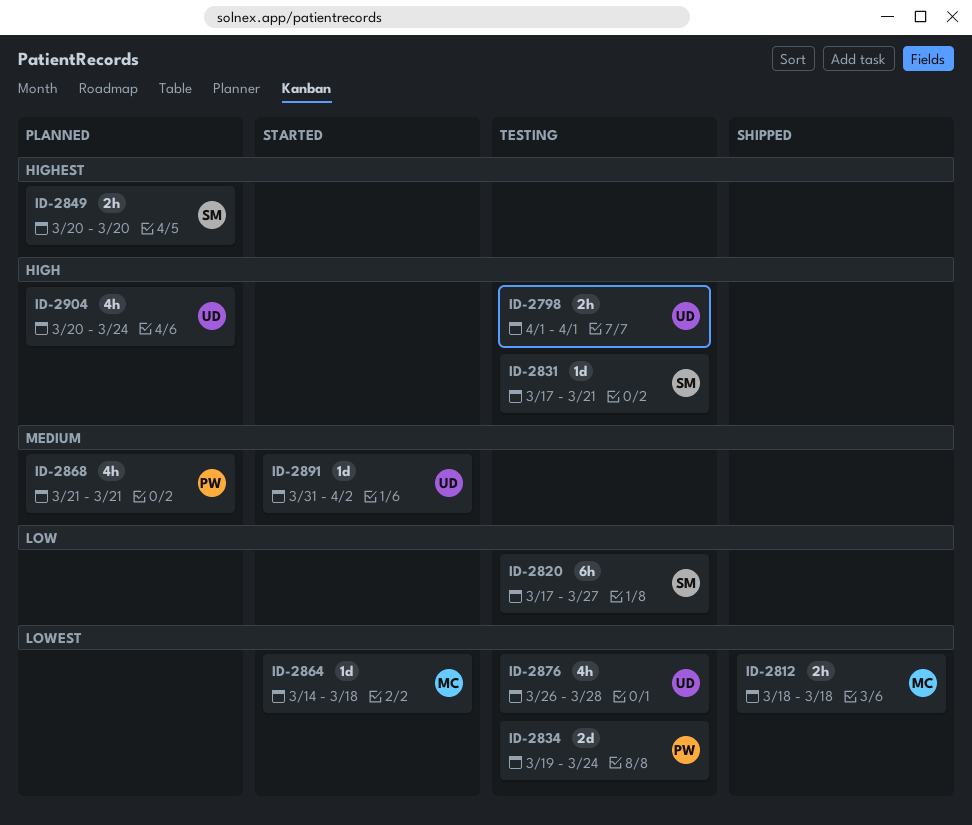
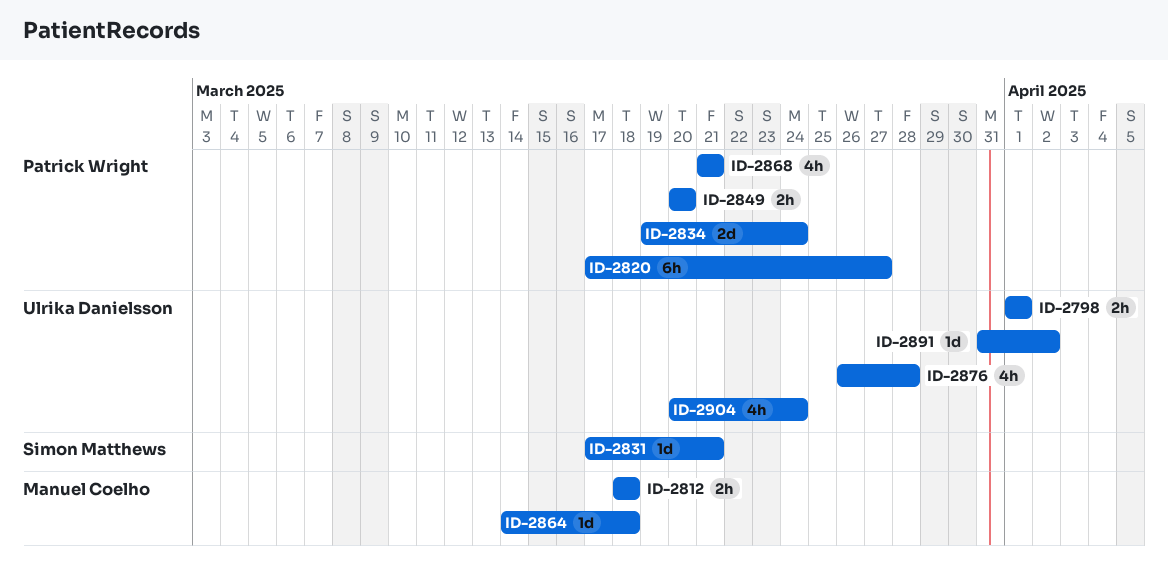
ID-2820, owner: Simon Matthews -> Patrick Wright
ID-2849, owner: Simon Matthews -> Patrick Wright

